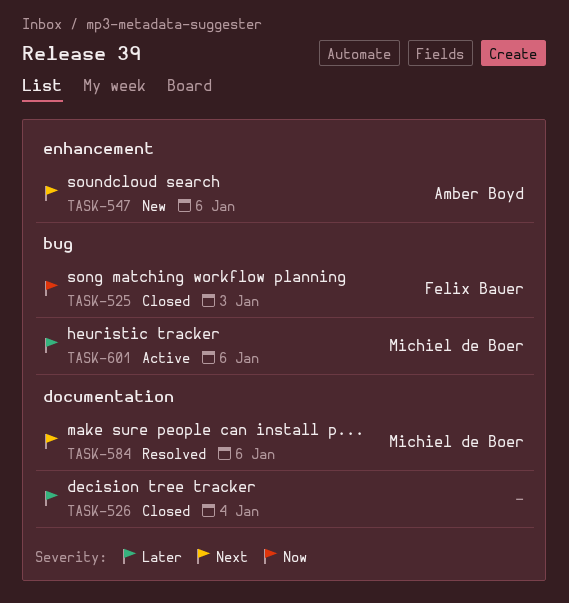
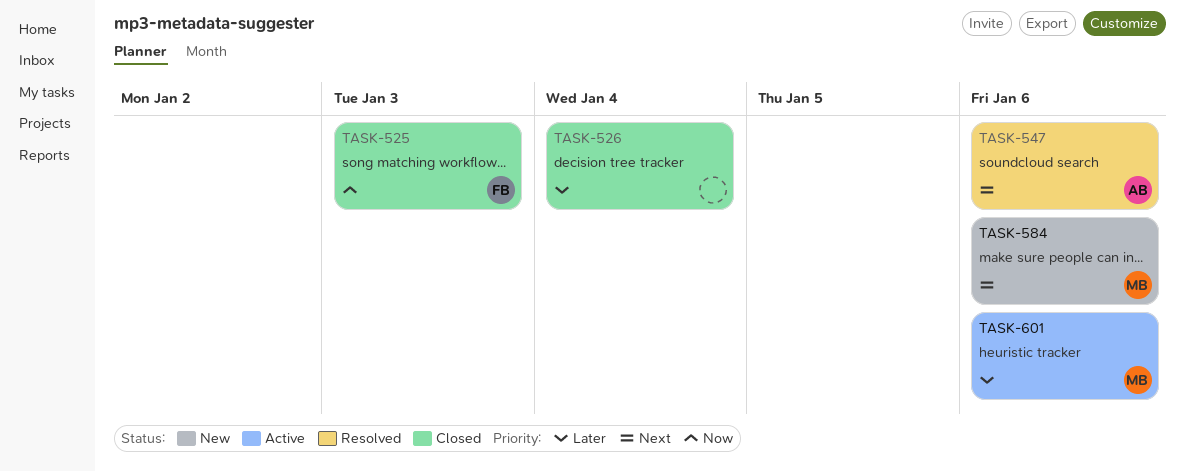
TASK-547, status: New -> Resolved
TASK-584, status: Resolved -> New

